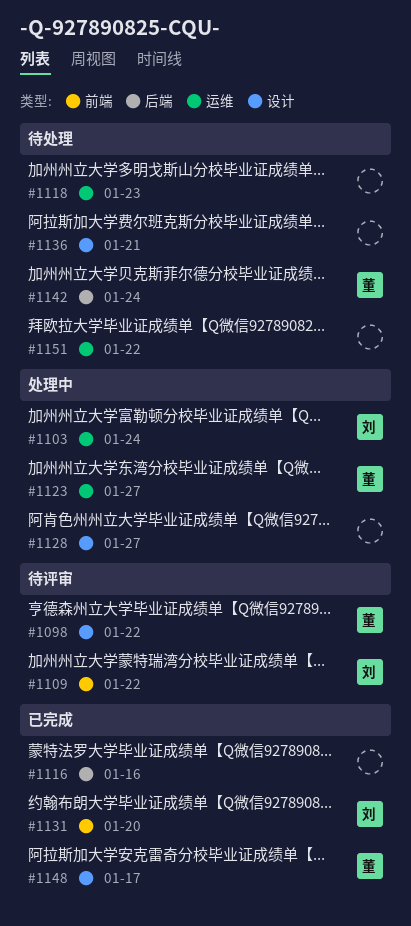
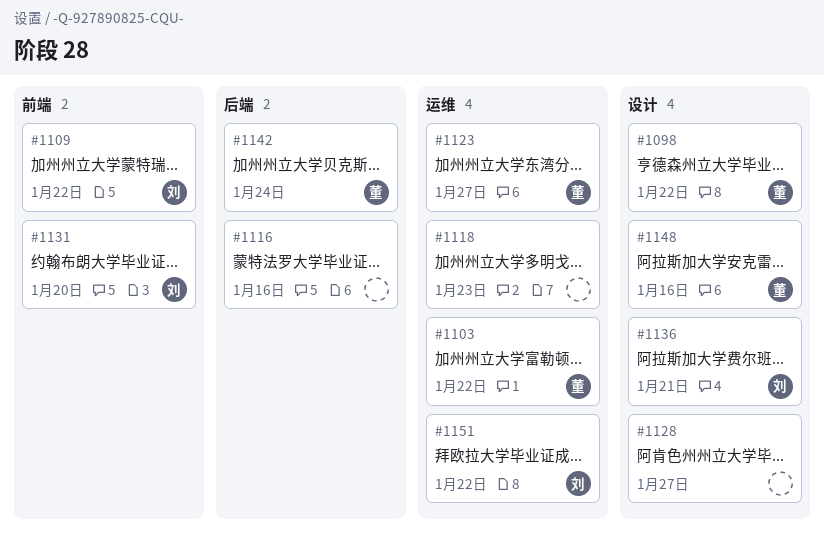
#1103, owner: 刘 -> 董
#1103, due: Jan 24 -> Jan 22
#1136, owner: none -> 刘
#1148, due: Jan 17 -> Jan 16
#1151, owner: none -> 刘

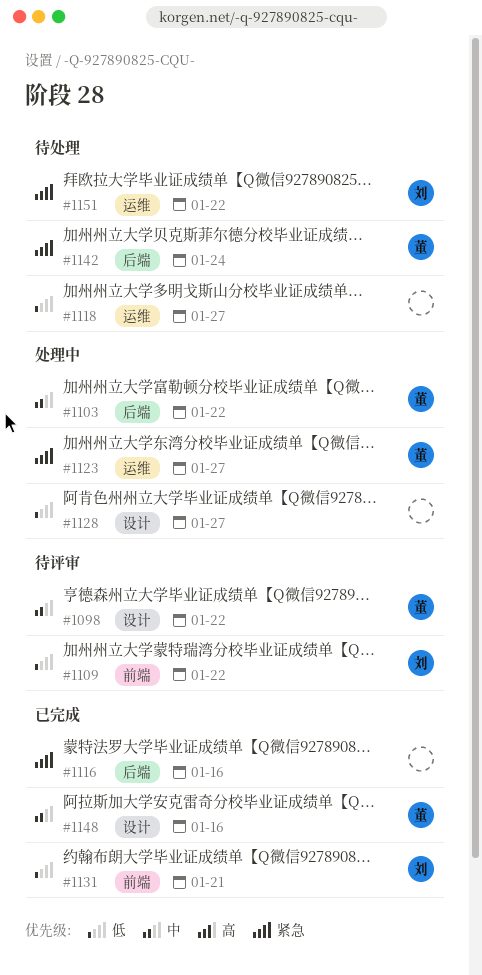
#1103, label: 运维 -> 后端
#1118, due: Jan 23 -> Jan 27
#1131, due: Jan 20 -> Jan 21
#1136: present -> none

